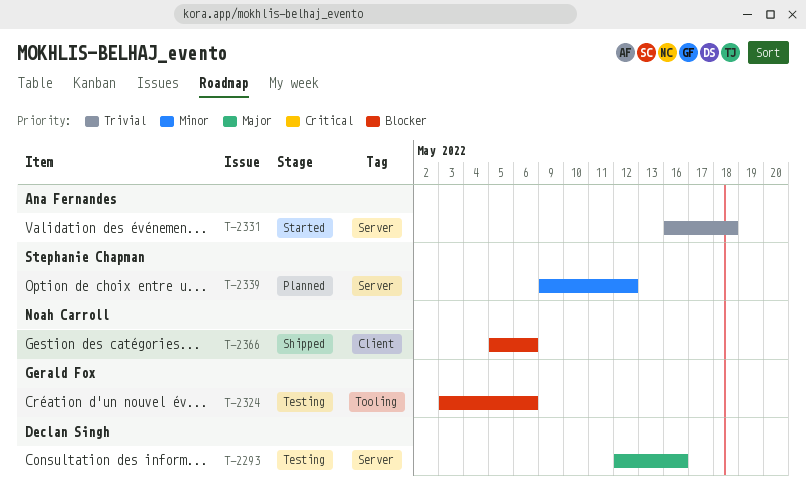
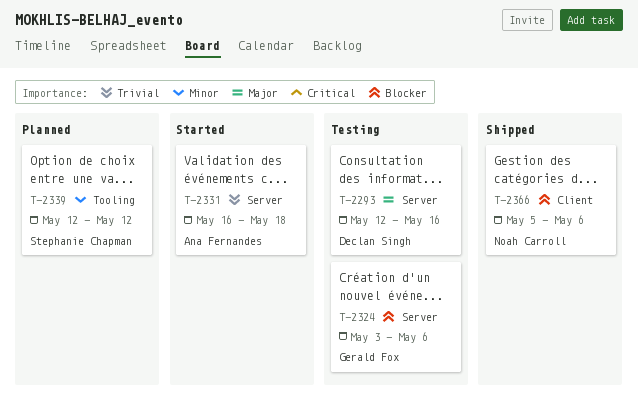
T-2324, label: Tooling -> Server
T-2339, label: Server -> Tooling
T-2339, start: May 9 -> May 12

